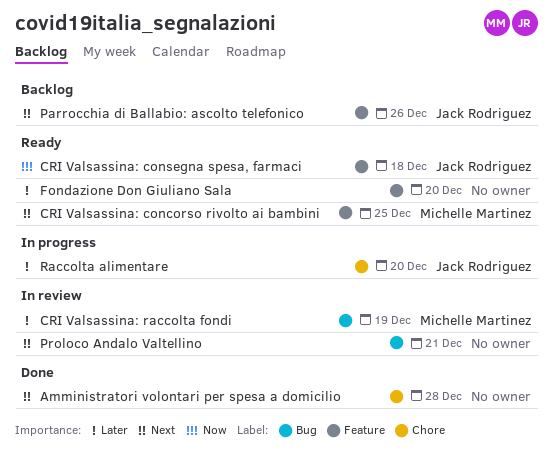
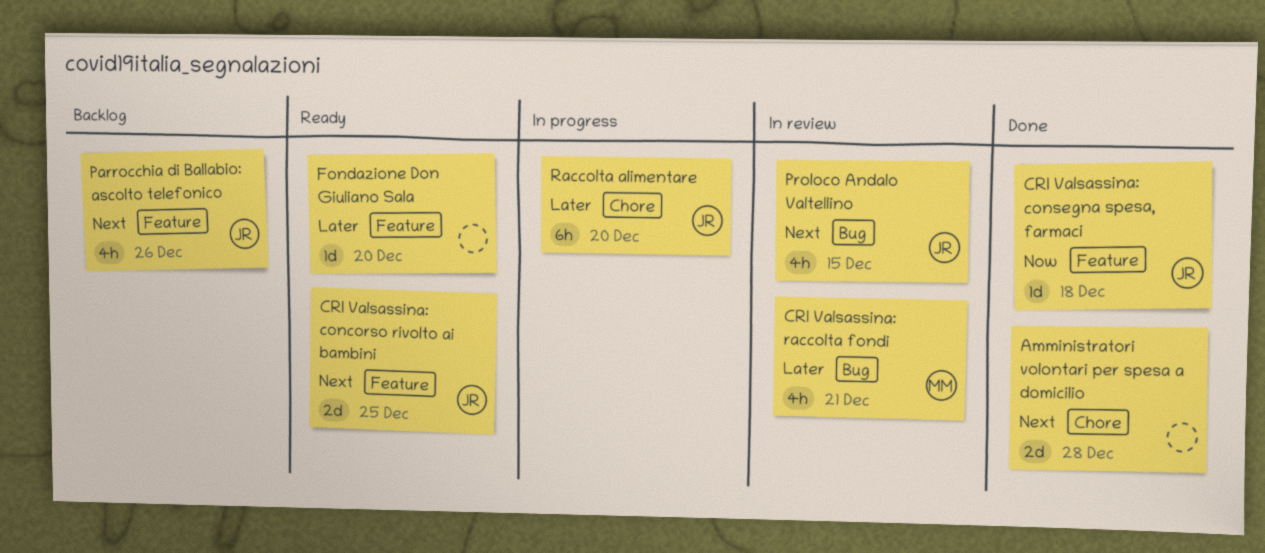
CRI Valsassina: concorso rivolto ai bambini, owner: Michelle Martinez -> Jack Rodriguez
CRI Valsassina: consegna spesa, farmaci, status: Ready -> Done
CRI Valsassina: raccolta fondi, due: Dec 19 -> Dec 21
Proloco Andalo Valtellino, owner: none -> Jack Rodriguez
Proloco Andalo Valtellino, due: Dec 21 -> Dec 15

